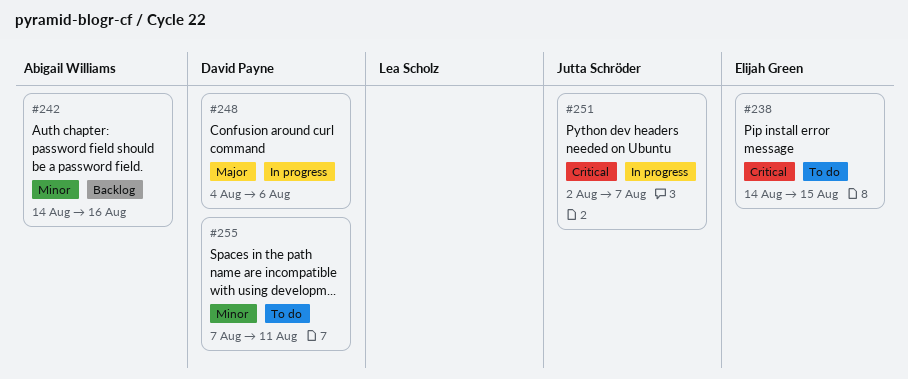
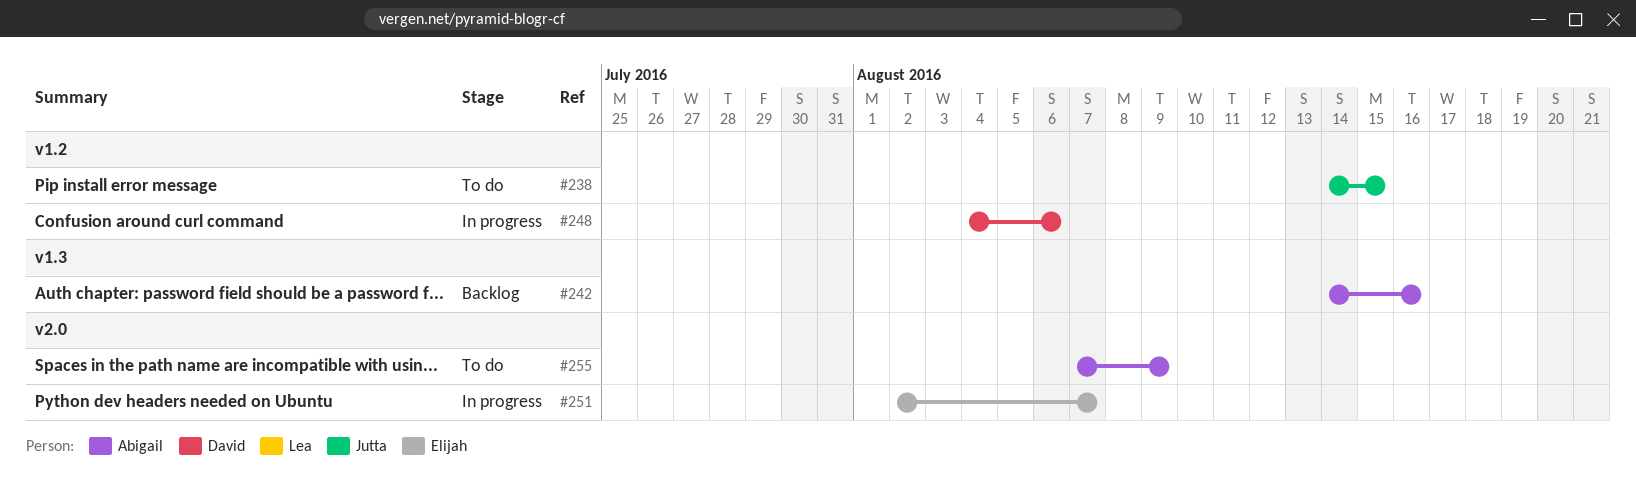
#238, owner: Elijah Green -> Jutta Schröder
#251, owner: Jutta Schröder -> Elijah Green
#255, owner: David Payne -> Abigail Williams
#255, due: Aug 11 -> Aug 9

